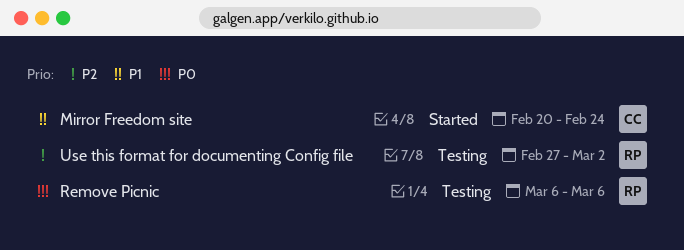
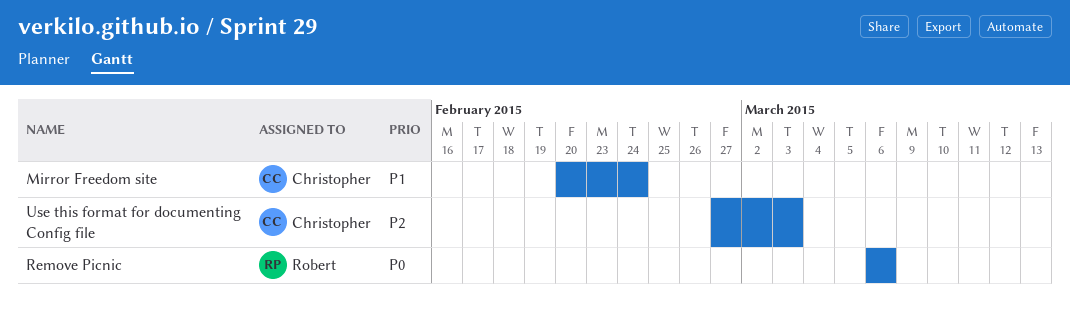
Use this format for documenting Config file, owner: Robert -> Christopher
Use this format for documenting Config file, due: Mar 2 -> Mar 3

